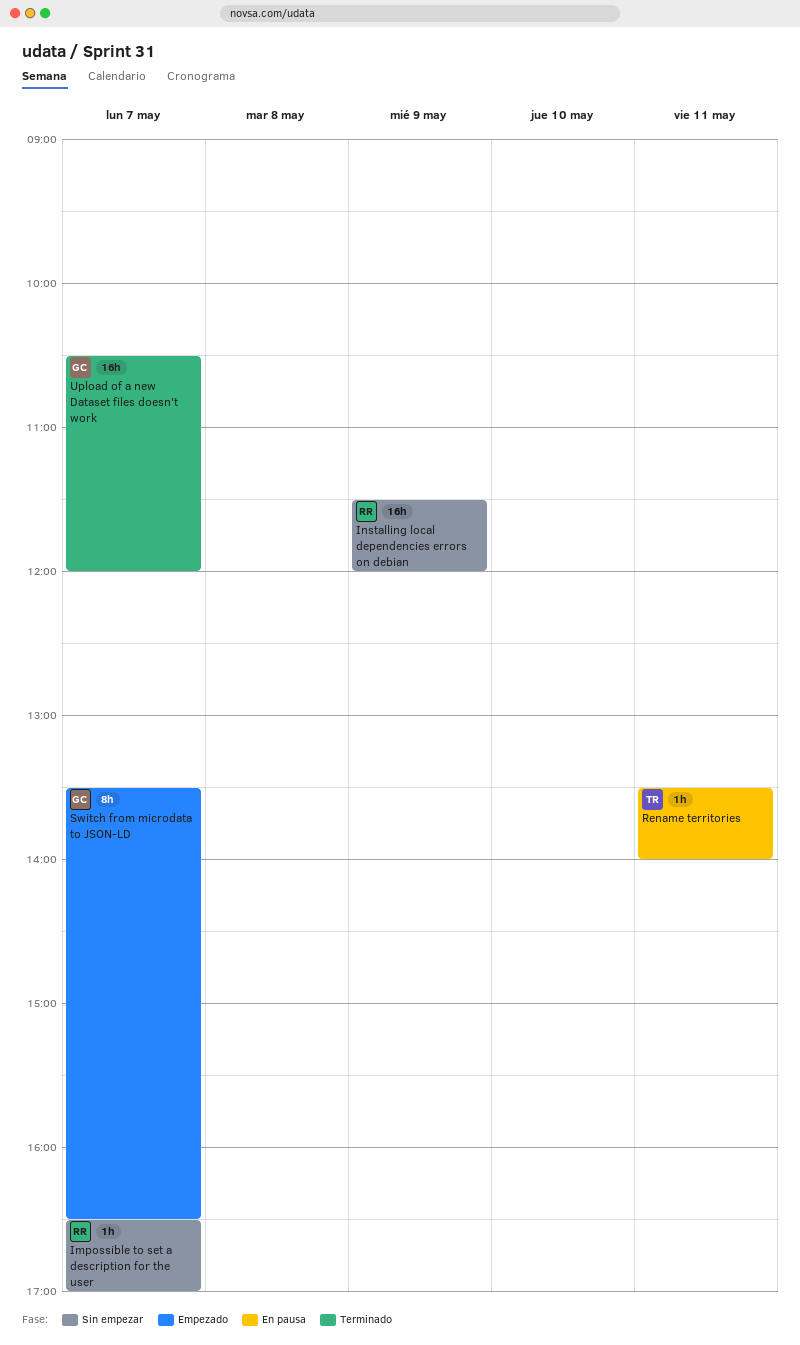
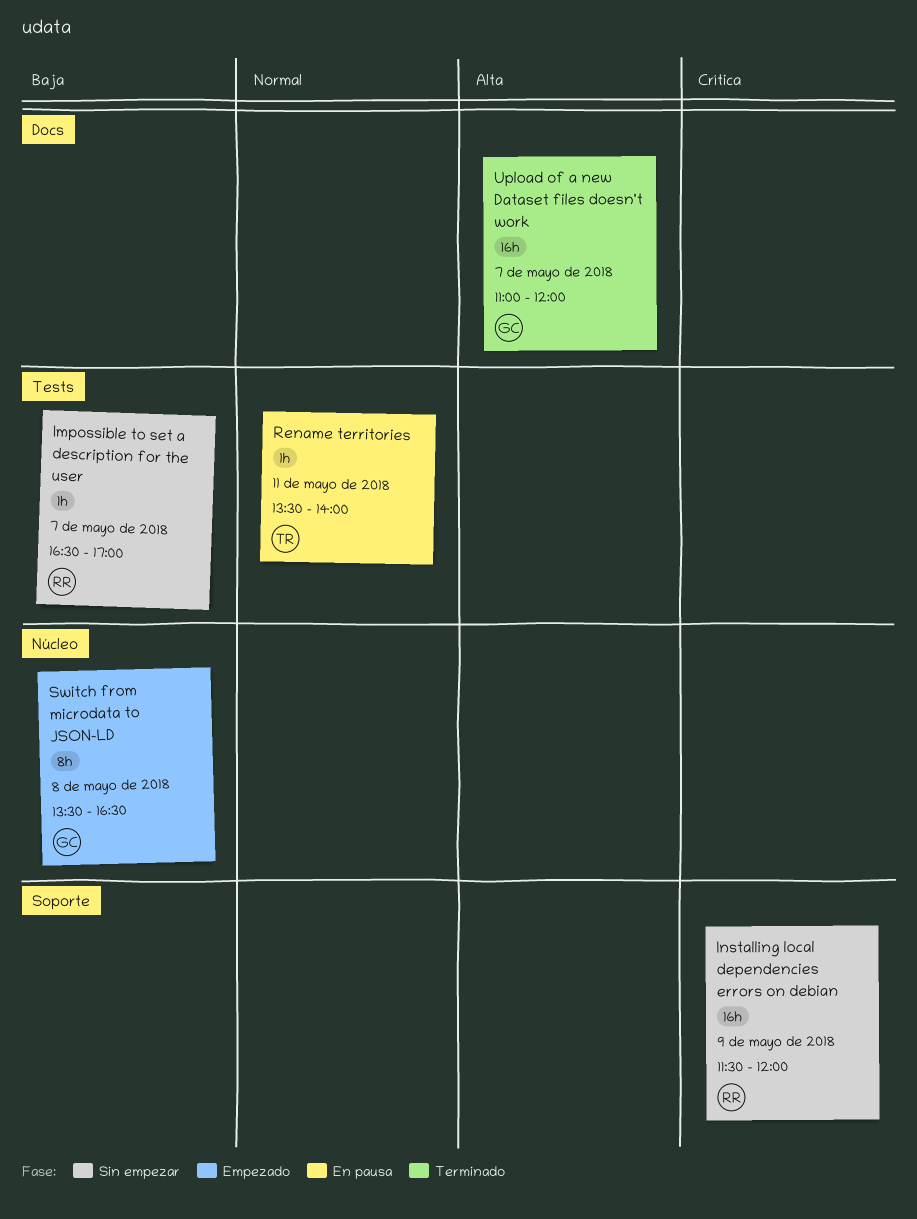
Switch from microdata to JSON-LD, day: May 7 -> May 8
Upload of a new Dataset files doesn't work, begins: 10:30 -> 11:00

